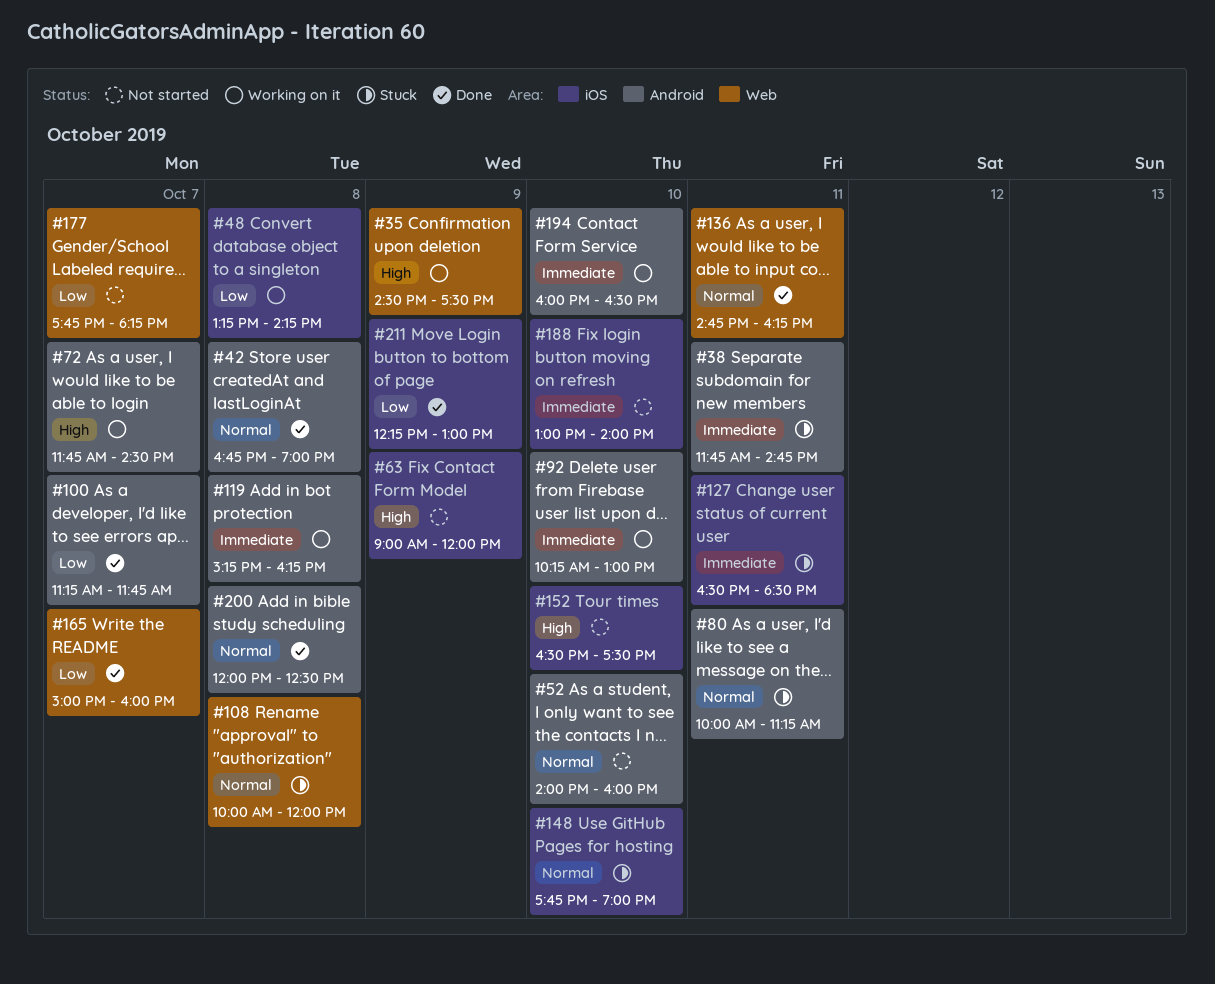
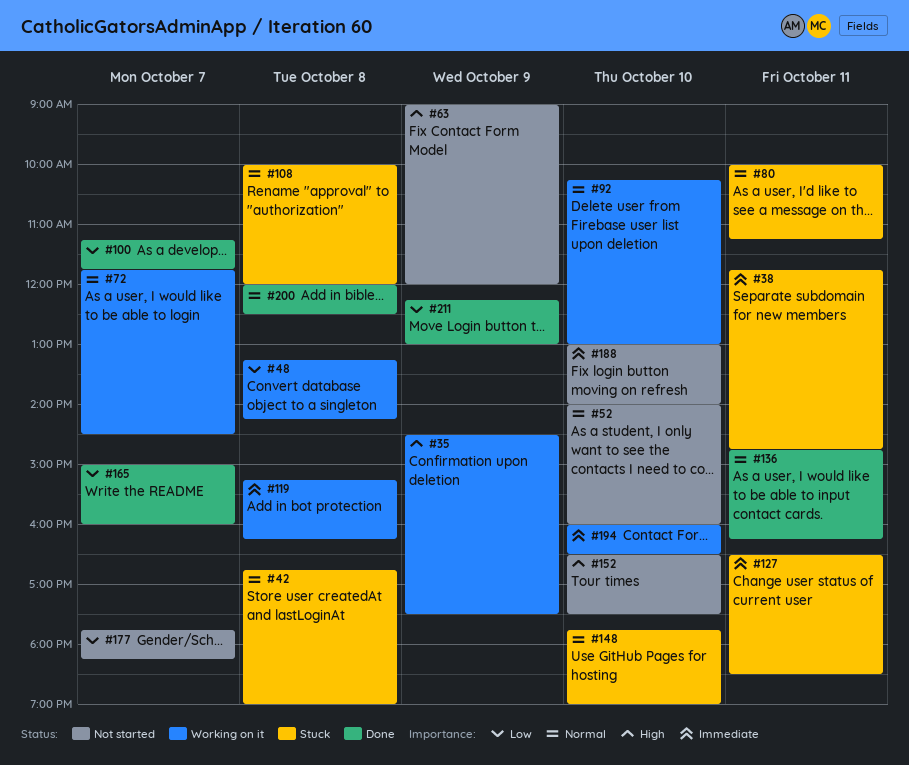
#42, status: Done -> Stuck
#72, priority: High -> Normal
#92, priority: Immediate -> Normal

